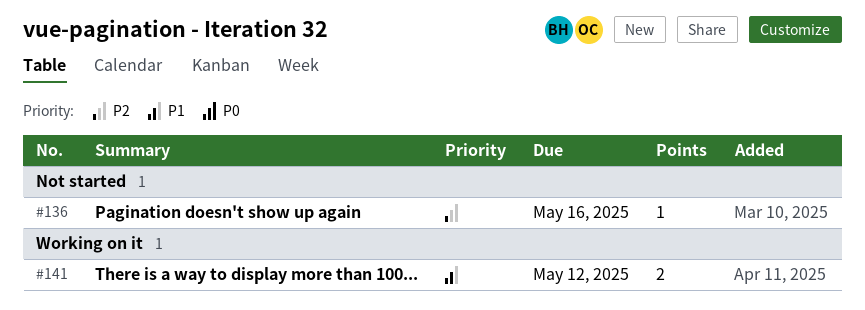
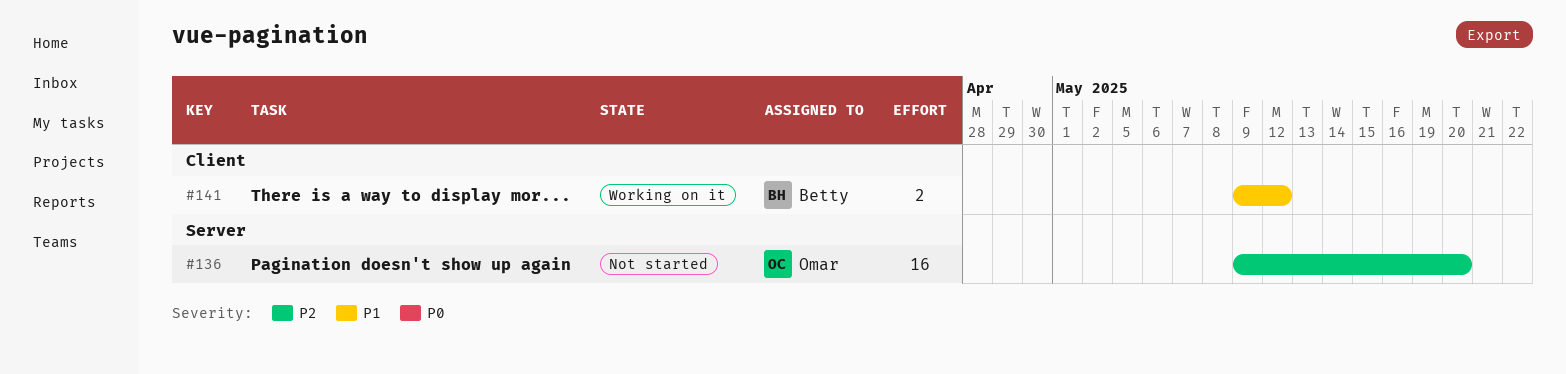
#136, estimate: 1 -> 16
#136, due: May 16 -> May 20

